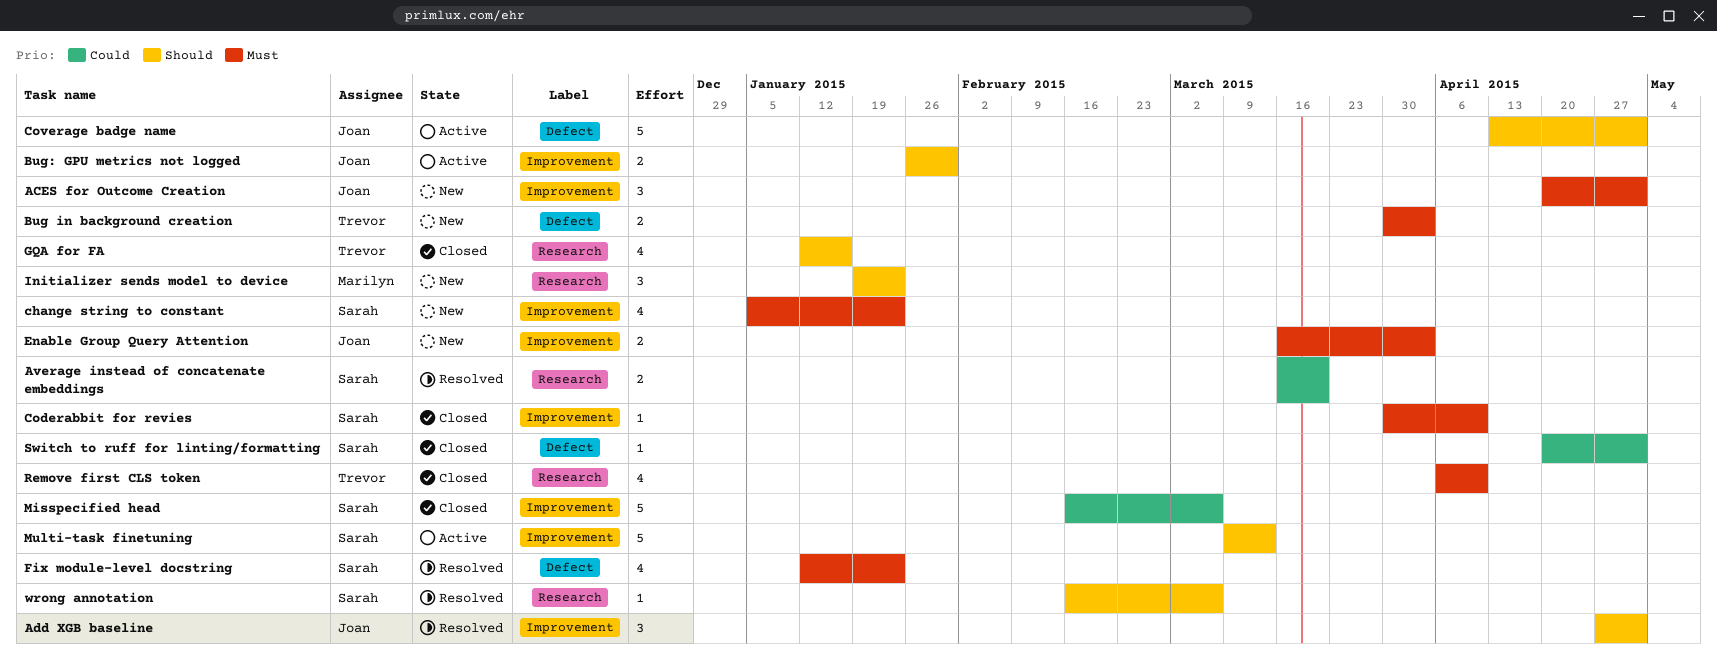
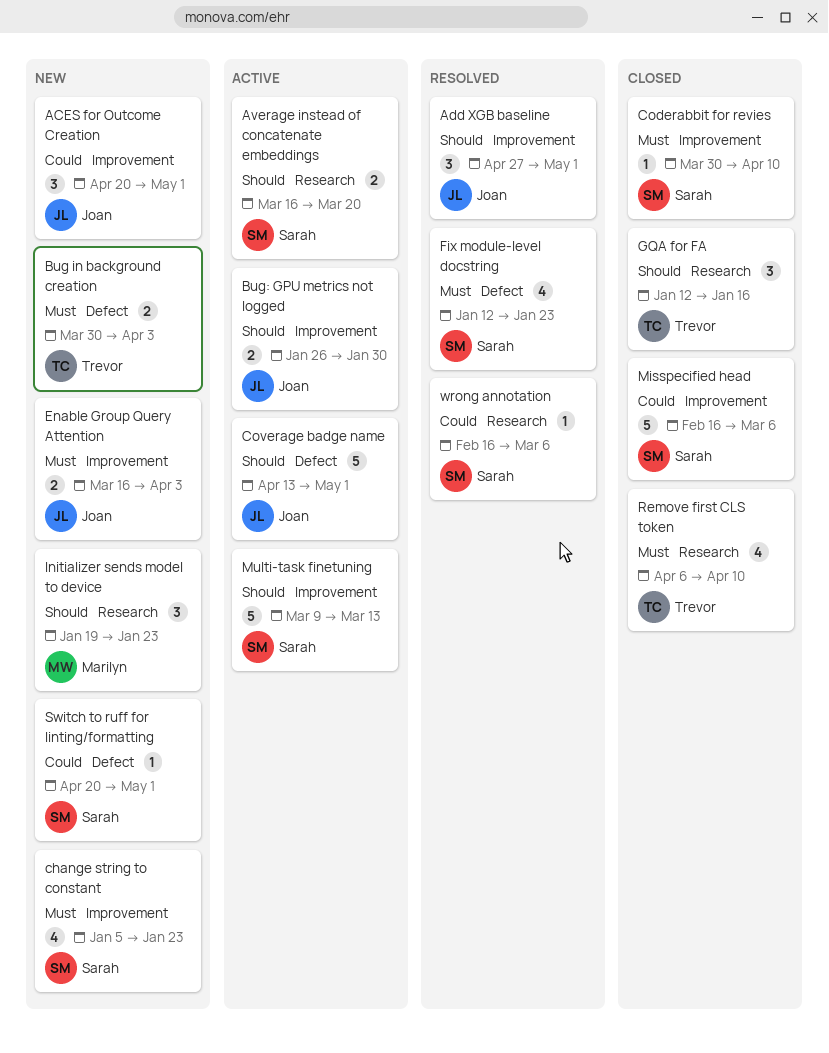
ACES for Outcome Creation, priority: Must -> Could
Average instead of concatenate embeddings, status: Resolved -> Active
Average instead of concatenate embeddings, priority: Could -> Should
GQA for FA, estimate: 4 -> 3
Switch to ruff for linting/formatting, status: Closed -> New
wrong annotation, priority: Should -> Could

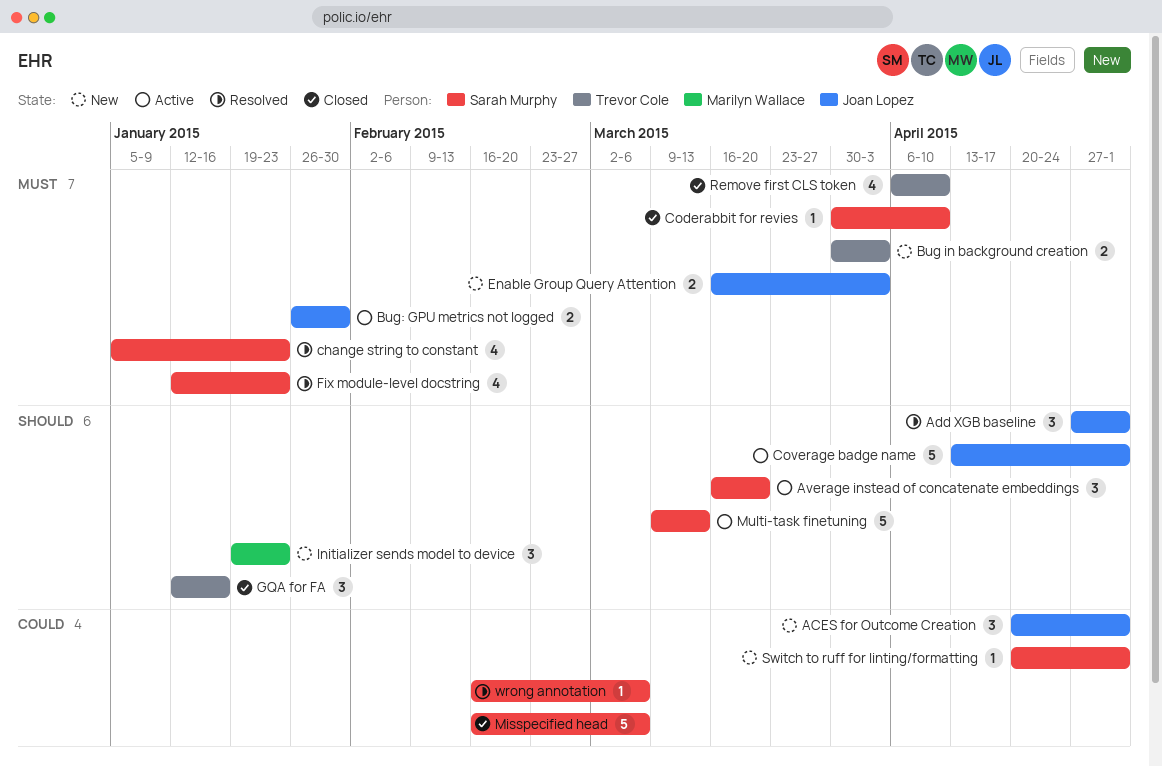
Average instead of concatenate embeddings, estimate: 2 -> 3
Bug: GPU metrics not logged, priority: Should -> Must
change string to constant, status: New -> Resolved

